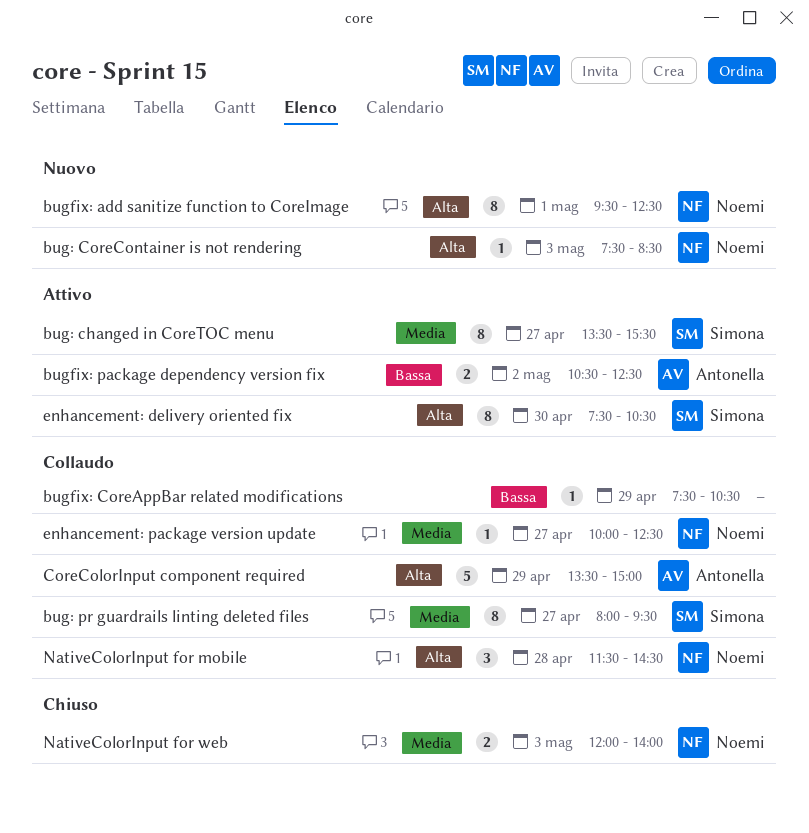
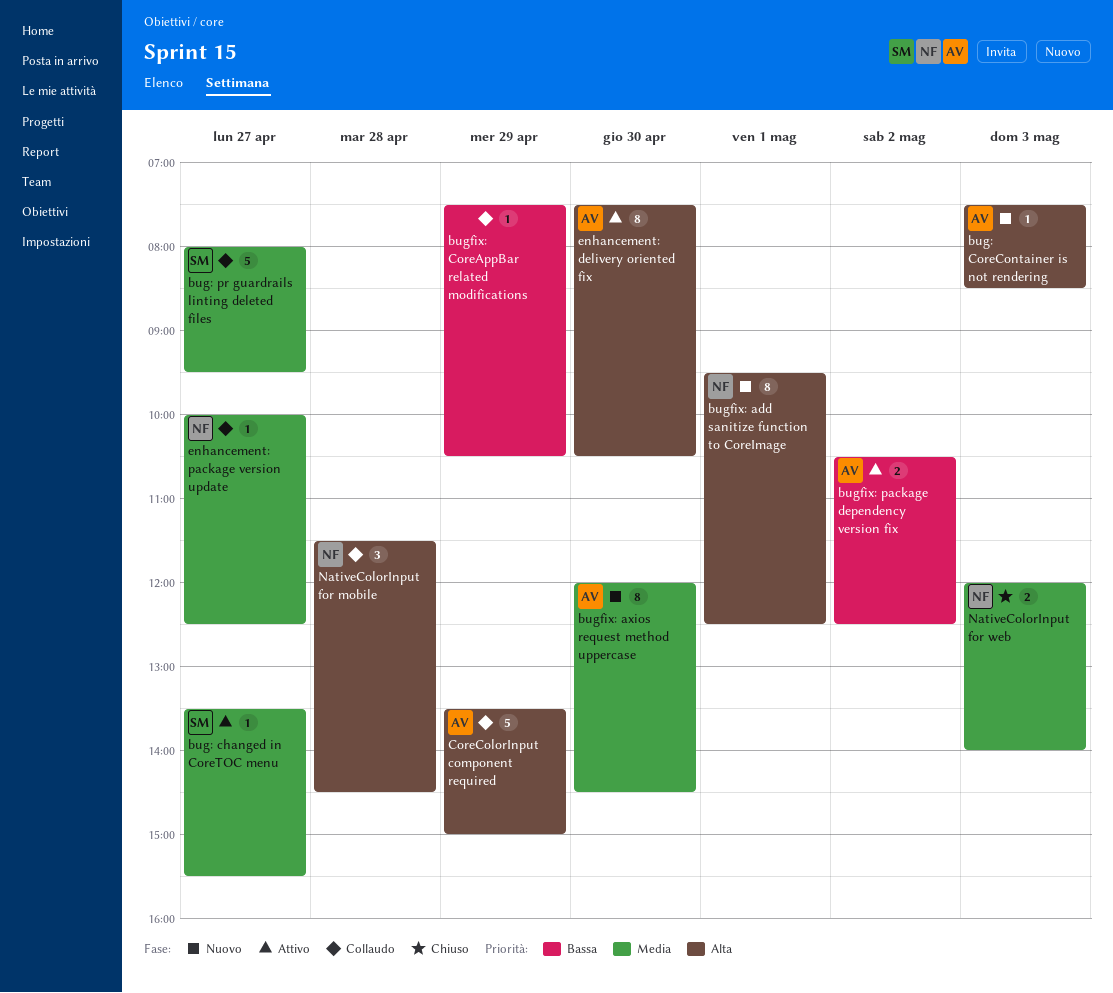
bug: changed in CoreTOC menu, estimate: 8 -> 1
bug: CoreContainer is not rendering, owner: Noemi -> Antonella
bug: pr guardrails linting deleted files, estimate: 8 -> 5
bugfix: axios request method uppercase: none -> present
enhancement: delivery oriented fix, owner: Simona -> Antonella

